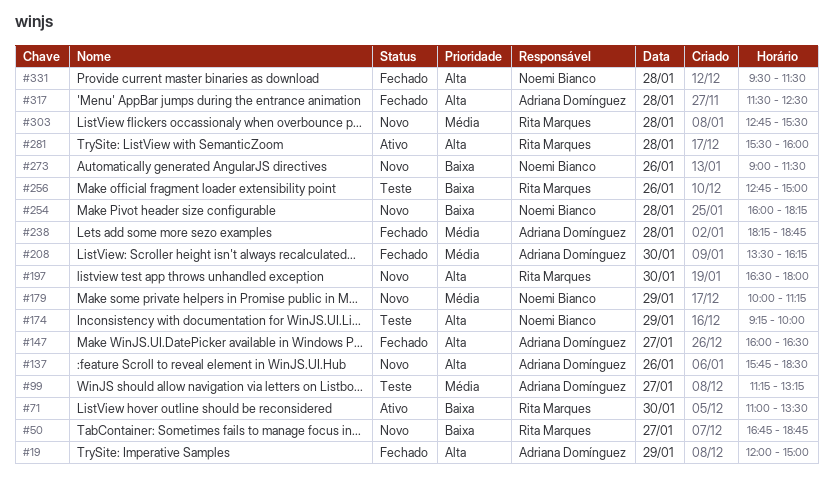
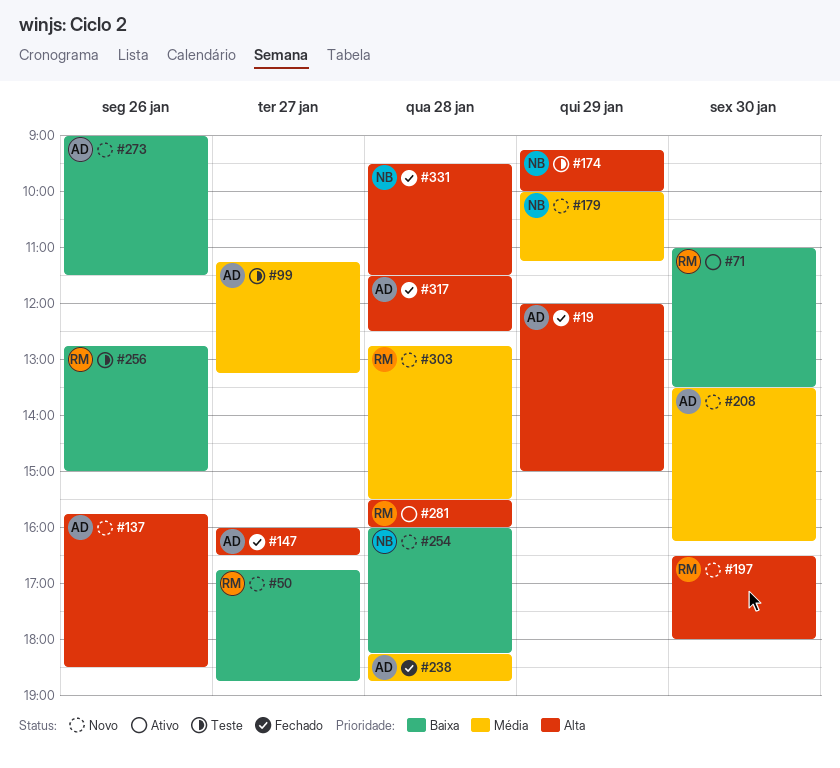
#208, status: Fechado -> Novo
#273, owner: Noemi Bianco -> Adriana Domínguez

